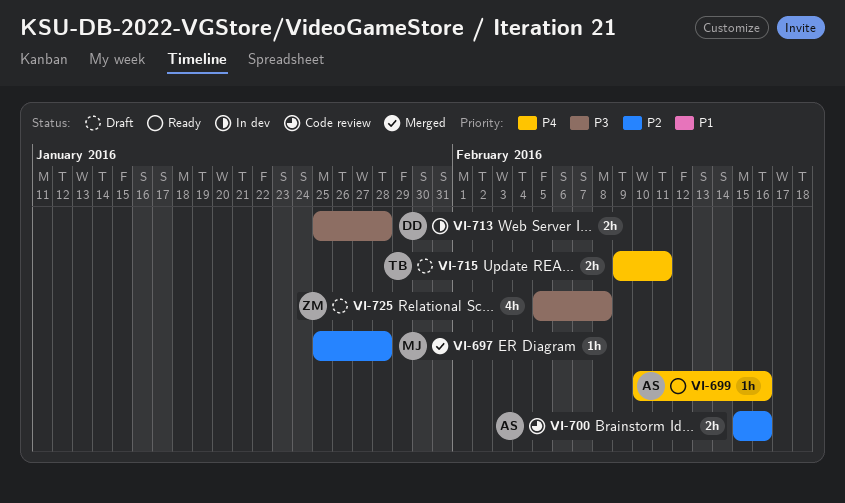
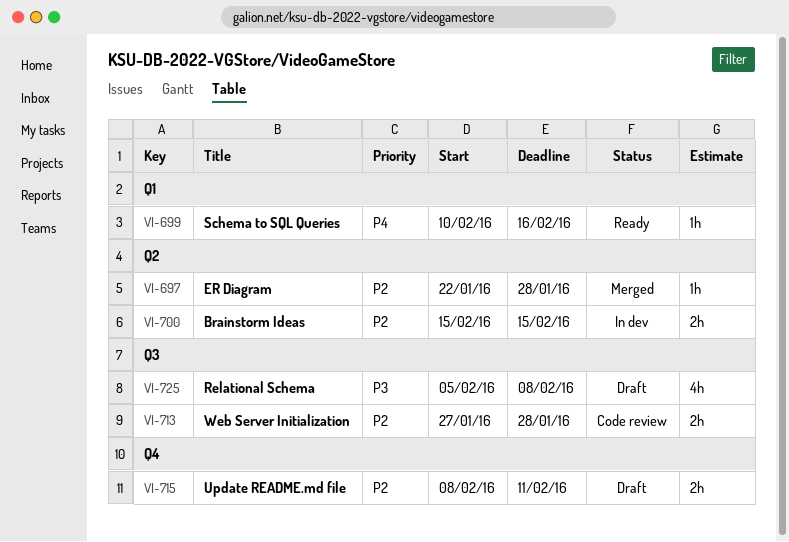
VI-697, start: Jan 25 -> Jan 22
VI-700, status: Code review -> In dev
VI-700, due: Feb 16 -> Feb 15
VI-713, status: In dev -> Code review
VI-713, priority: P3 -> P2
VI-713, start: Jan 25 -> Jan 27
VI-715, priority: P4 -> P2
VI-715, start: Feb 9 -> Feb 8

